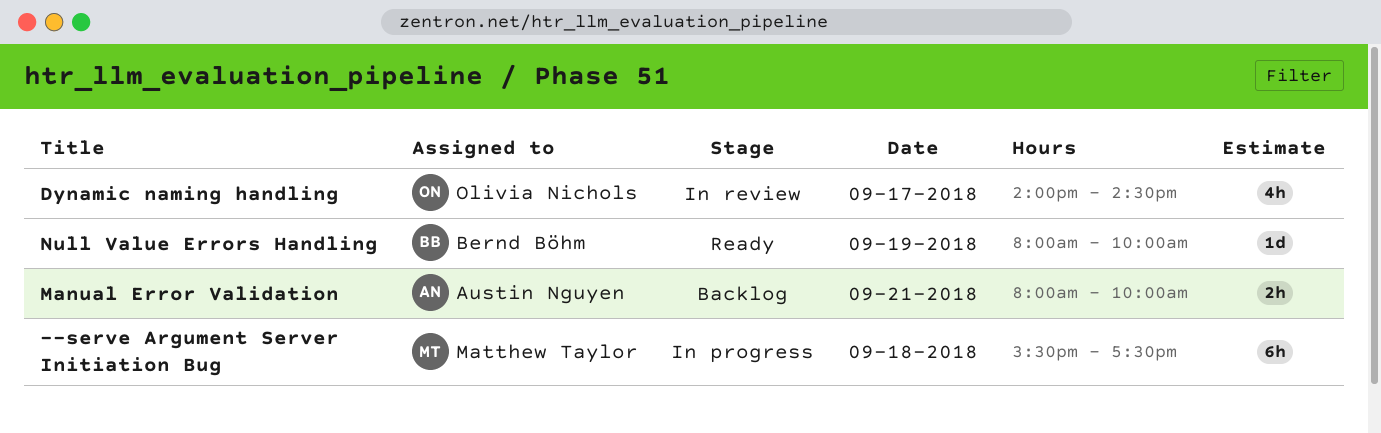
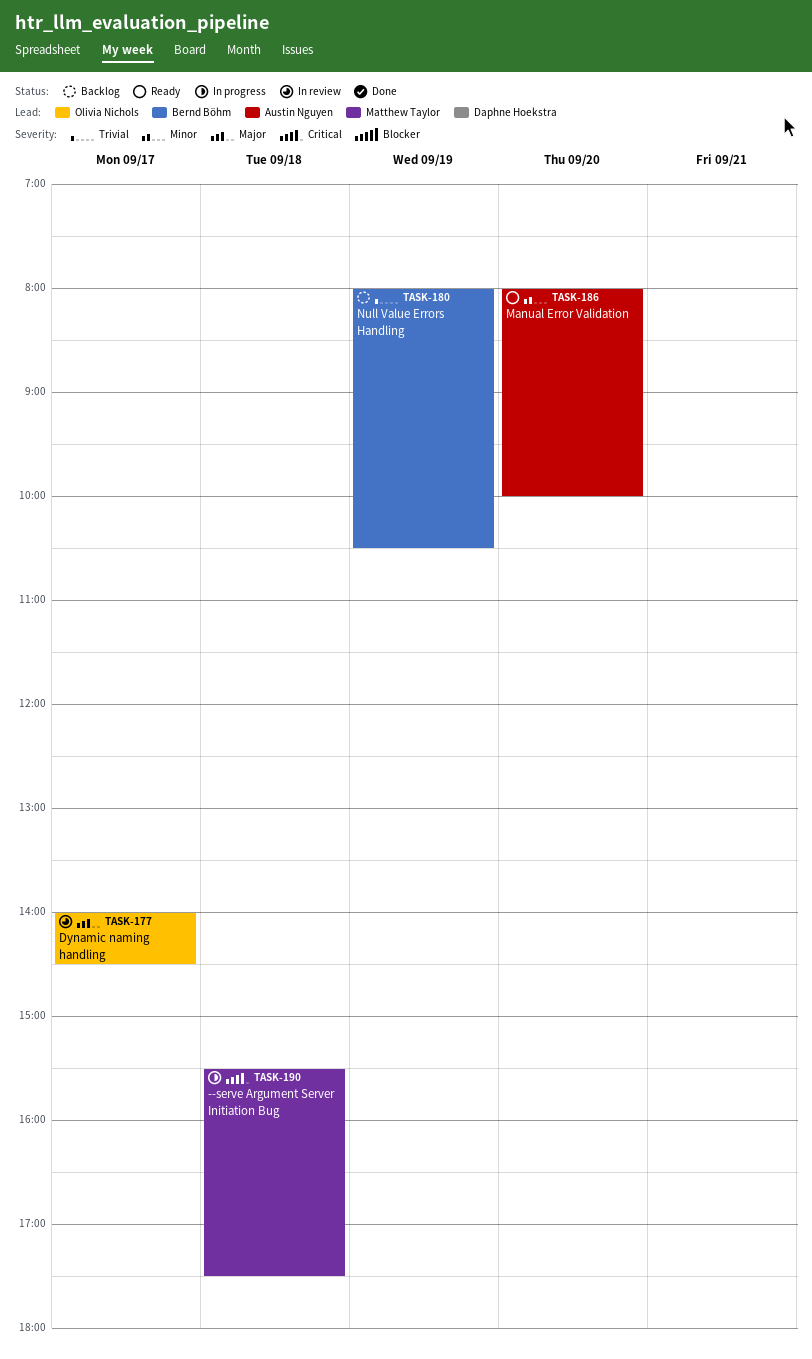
Manual Error Validation, status: Backlog -> Ready
Manual Error Validation, day: Sep 21 -> Sep 20
Null Value Errors Handling, status: Ready -> Backlog
Null Value Errors Handling, ends: 10:00 -> 10:30

